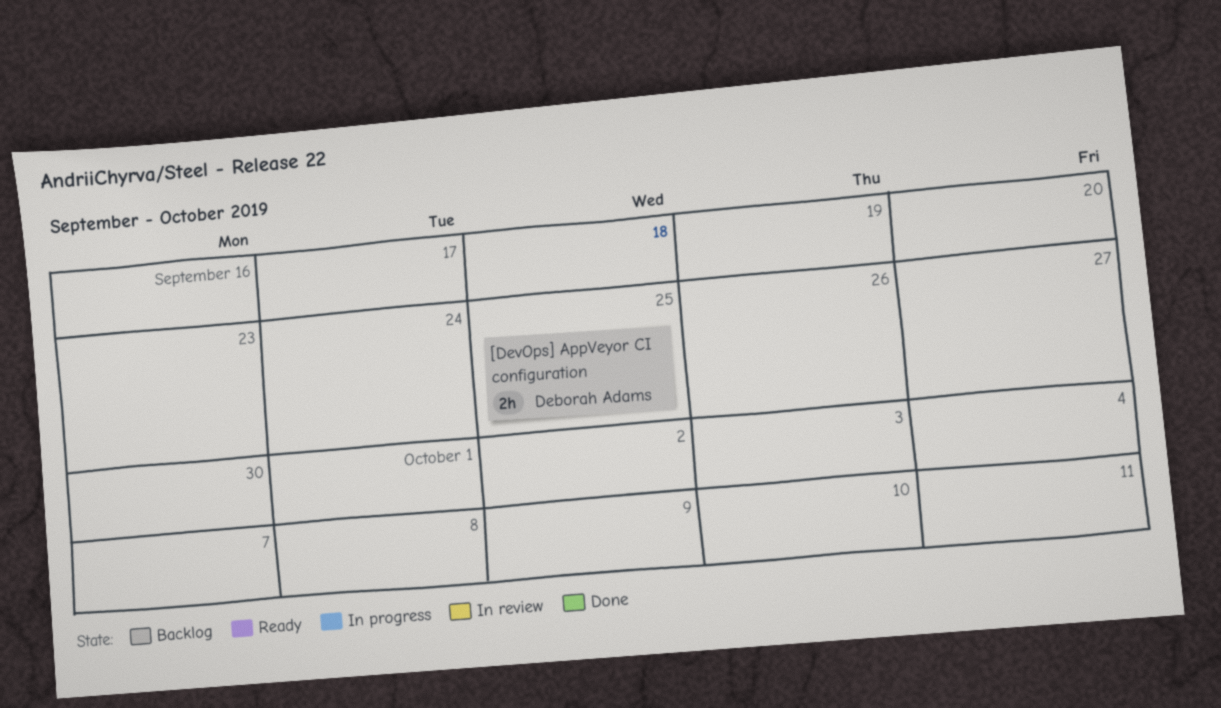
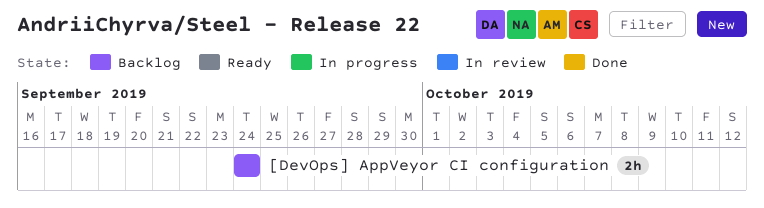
[DevOps] AppVeyor CI configuration, due: Sep 25 -> Sep 24

